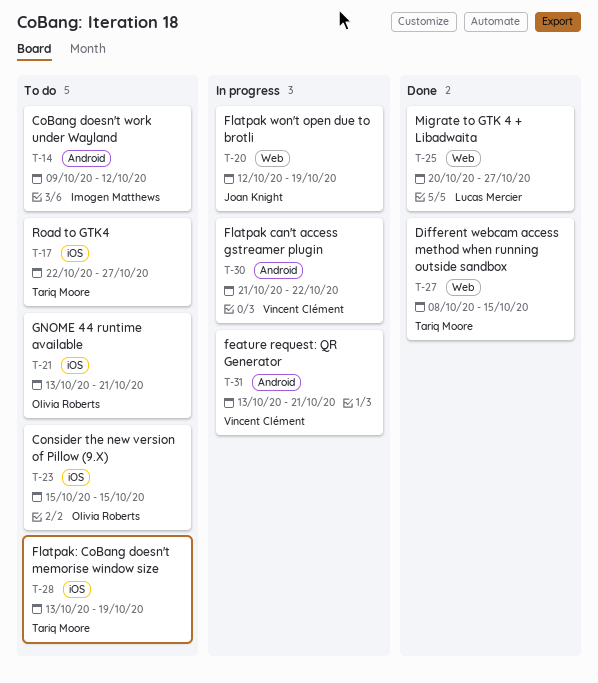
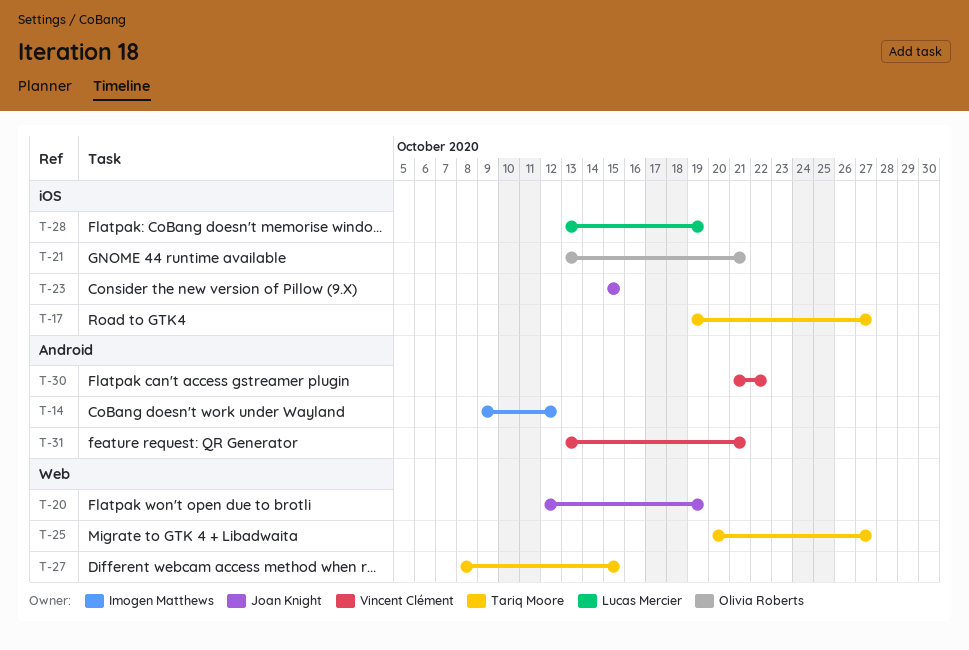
T-17, start: Oct 22 -> Oct 19
T-23, owner: Olivia Roberts -> Joan Knight
T-25, owner: Lucas Mercier -> Tariq Moore
T-28, owner: Tariq Moore -> Lucas Mercier

